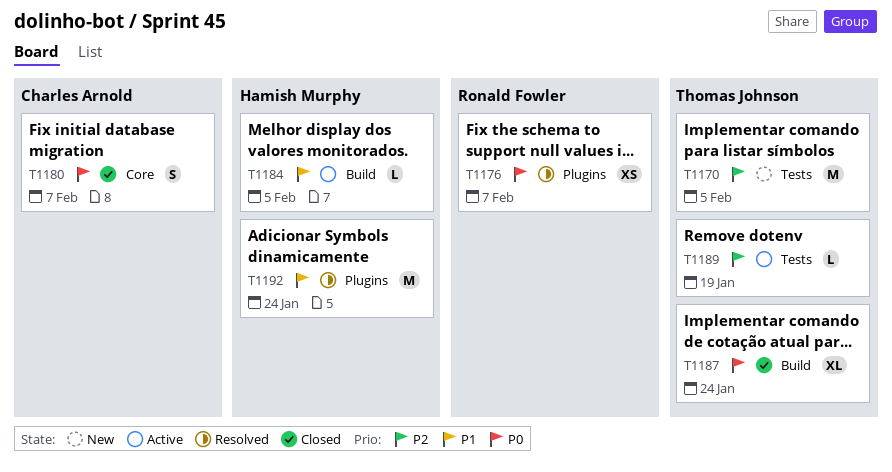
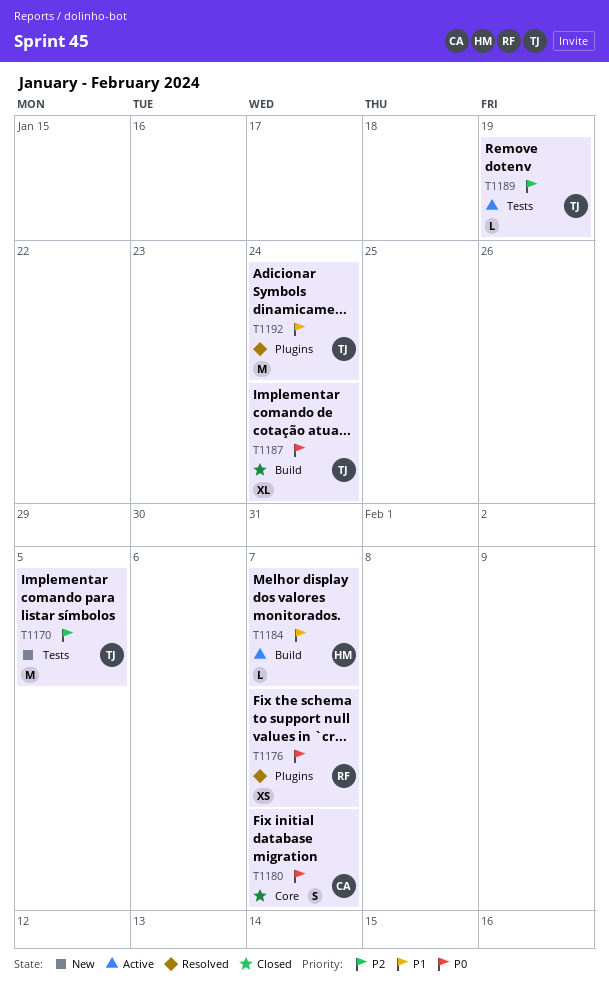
T1184, due: Feb 5 -> Feb 7
T1192, owner: Hamish Murphy -> Thomas Johnson

